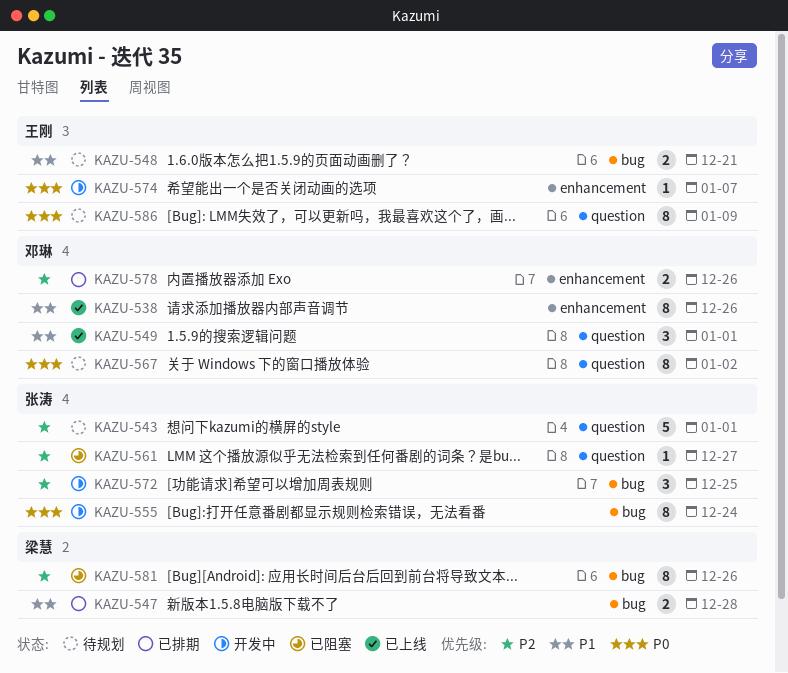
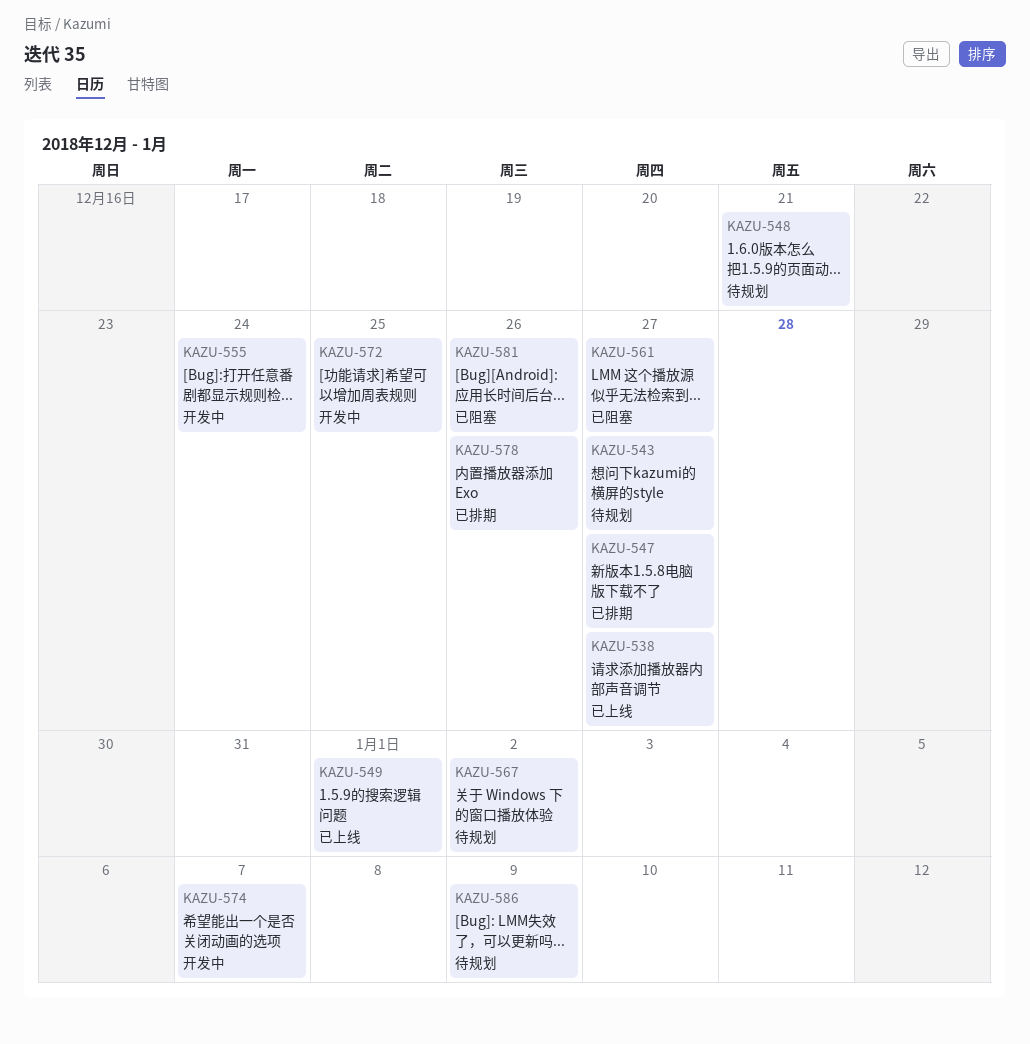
KAZU-538, due: Dec 26 -> Dec 27
KAZU-543, due: Jan 1 -> Dec 27
KAZU-547, due: Dec 28 -> Dec 27

